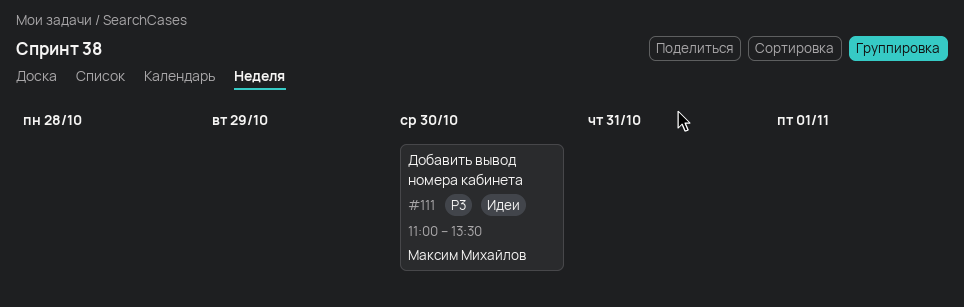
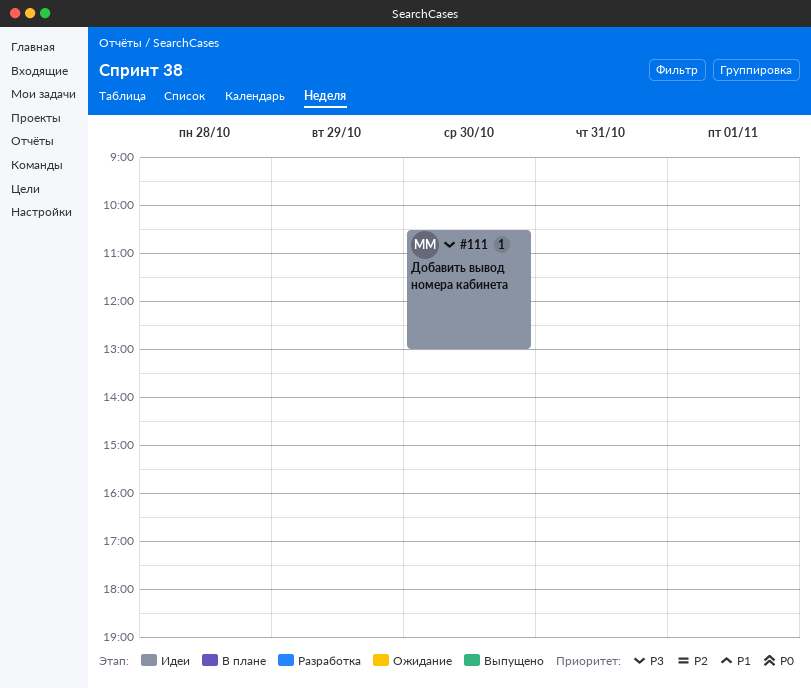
#111, begins: 11:00 -> 10:30
#111, ends: 13:30 -> 13:00

